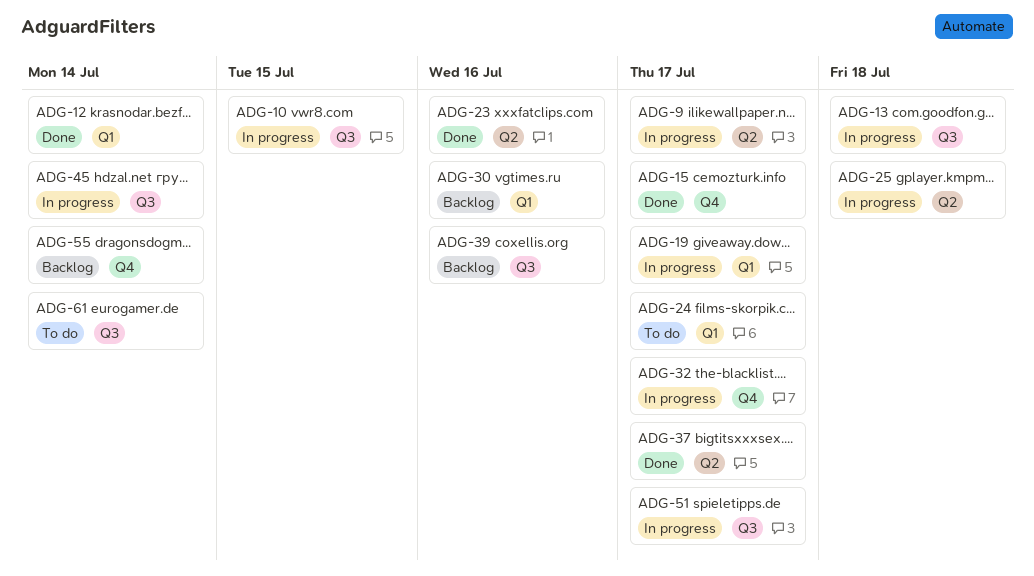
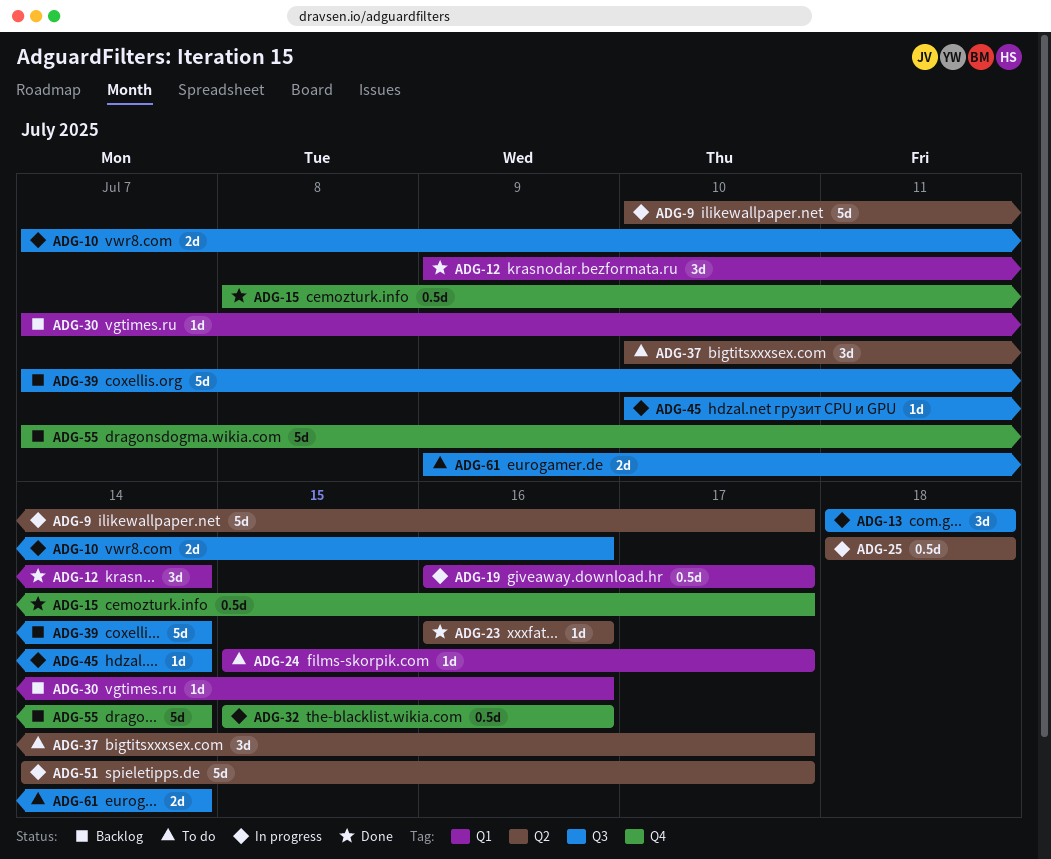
ADG-10, due: Jul 15 -> Jul 16
ADG-32, due: Jul 17 -> Jul 16
ADG-37, status: Done -> To do
ADG-39, due: Jul 16 -> Jul 14
ADG-51, label: Q3 -> Q2

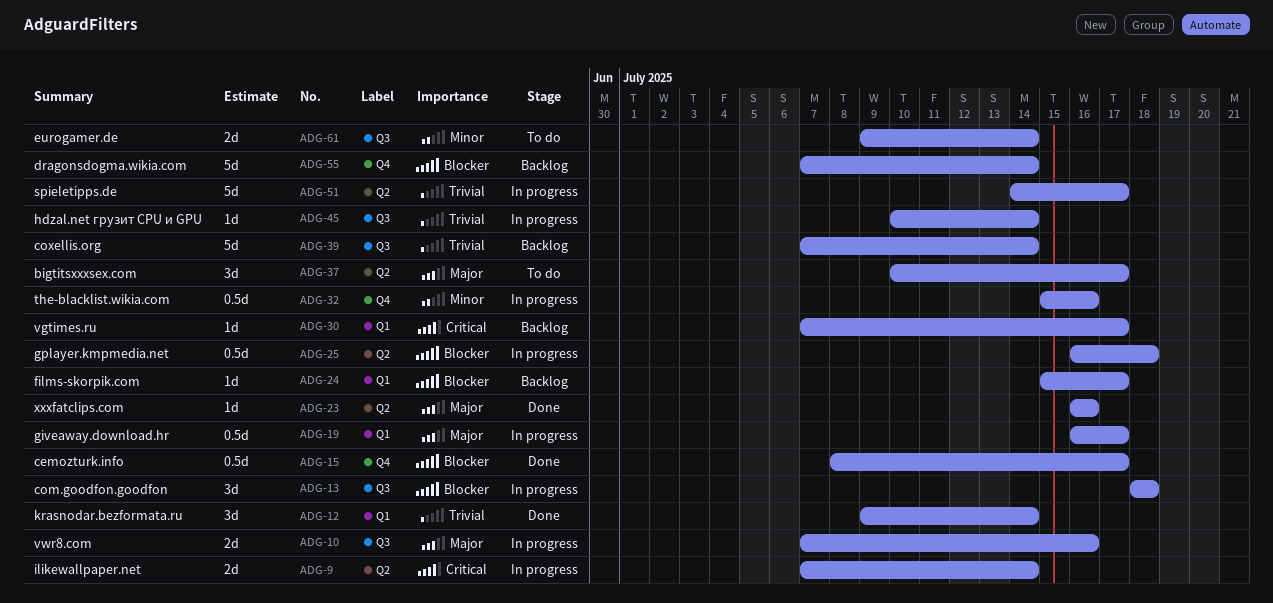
ADG-9, estimate: 5d -> 2d
ADG-9, start: Jul 10 -> Jul 7
ADG-9, due: Jul 17 -> Jul 14
ADG-24, status: To do -> Backlog
ADG-25, start: Jul 18 -> Jul 16
ADG-30, due: Jul 16 -> Jul 17

